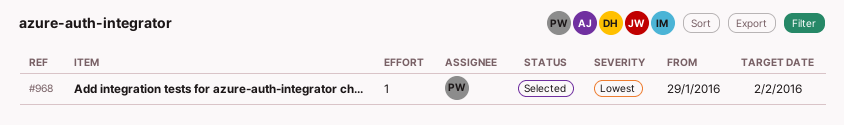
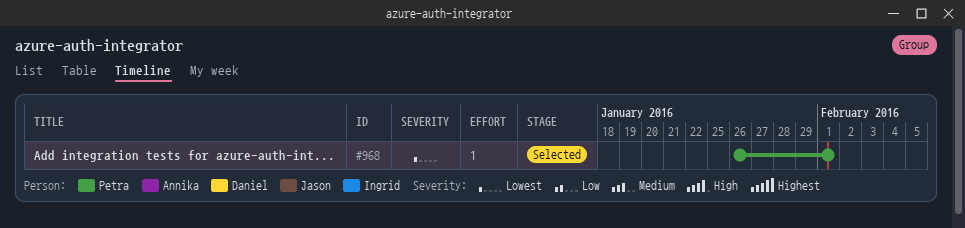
#968, start: Jan 29 -> Jan 26
#968, due: Feb 2 -> Feb 1

